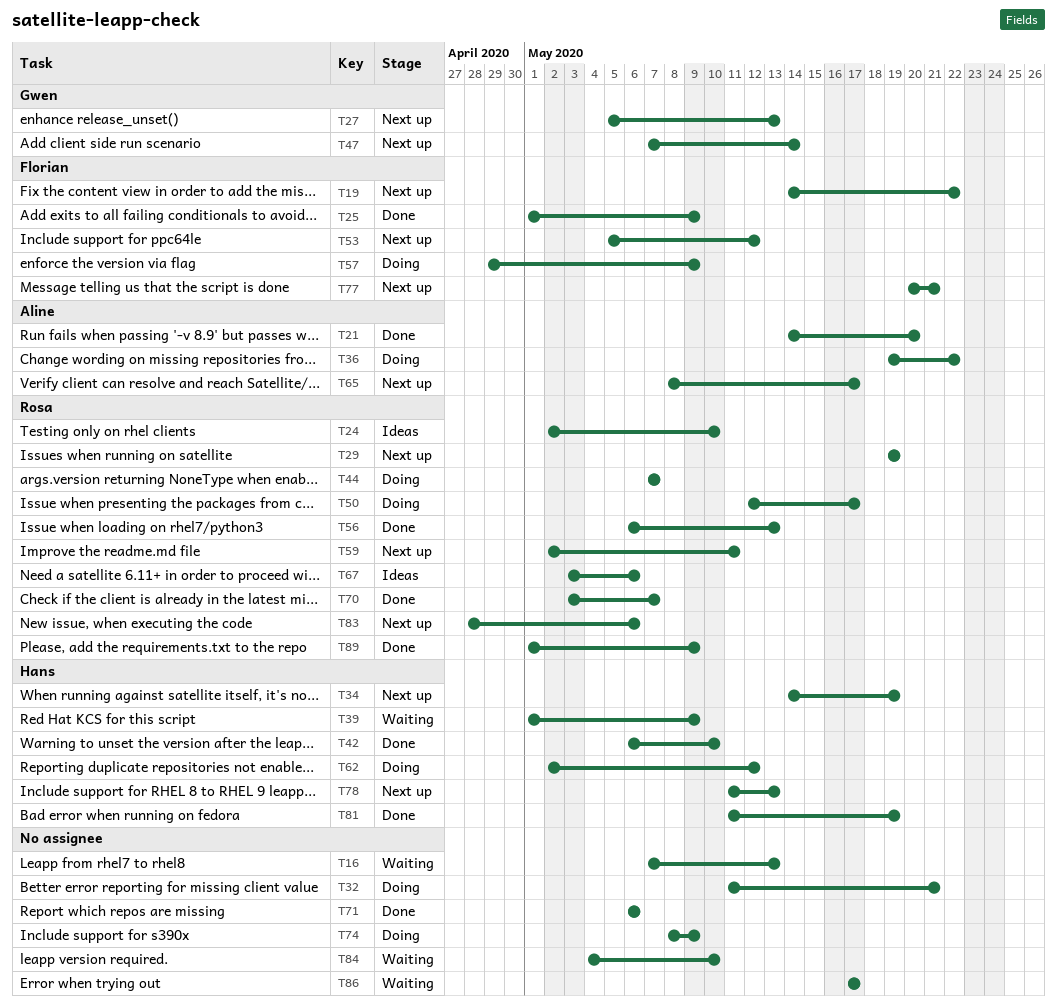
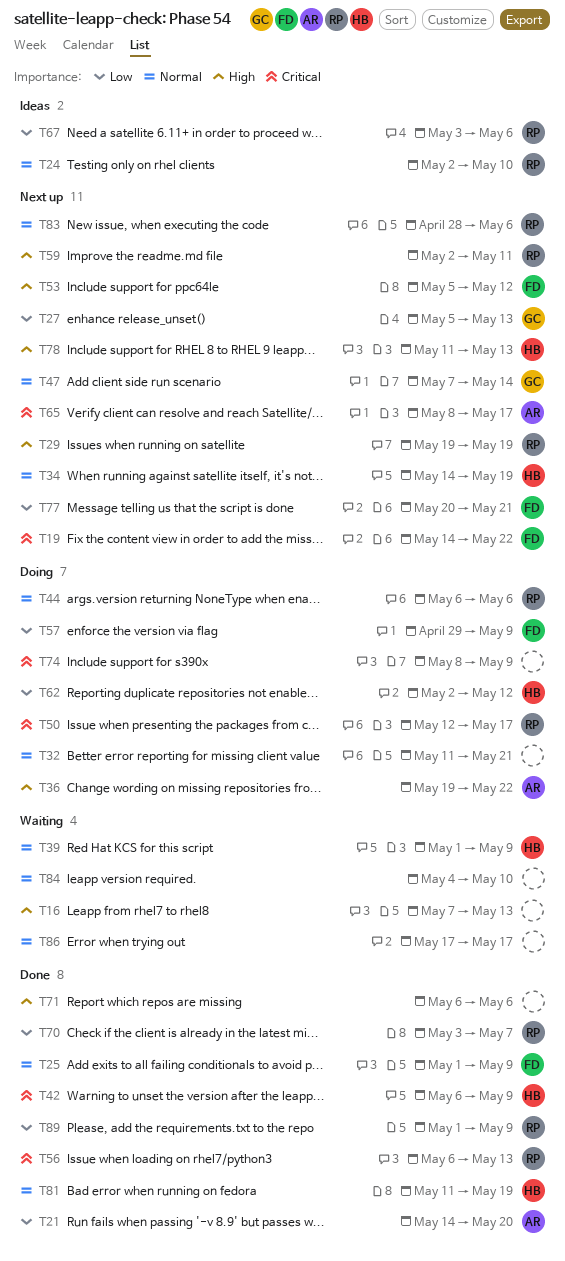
T42, due: May 10 -> May 9
T44, start: May 7 -> May 6
T44, due: May 7 -> May 6

